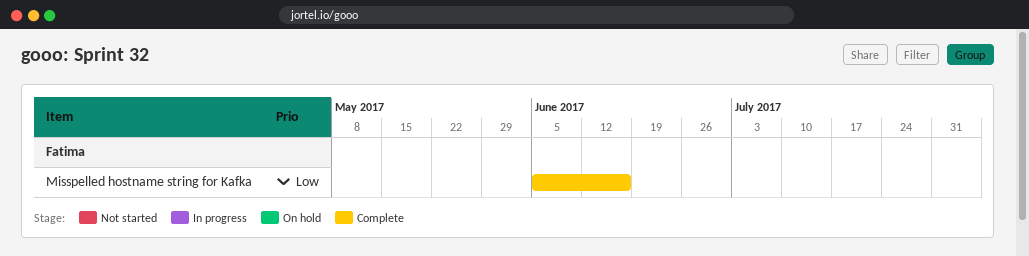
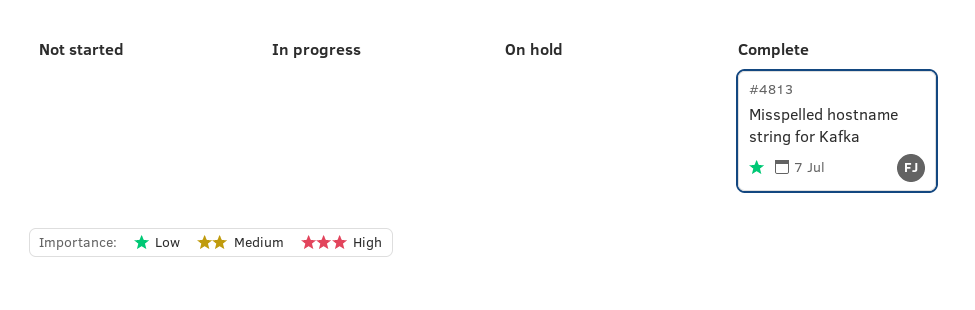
Misspelled hostname string for Kafka, due: Jun 16 -> Jul 7

